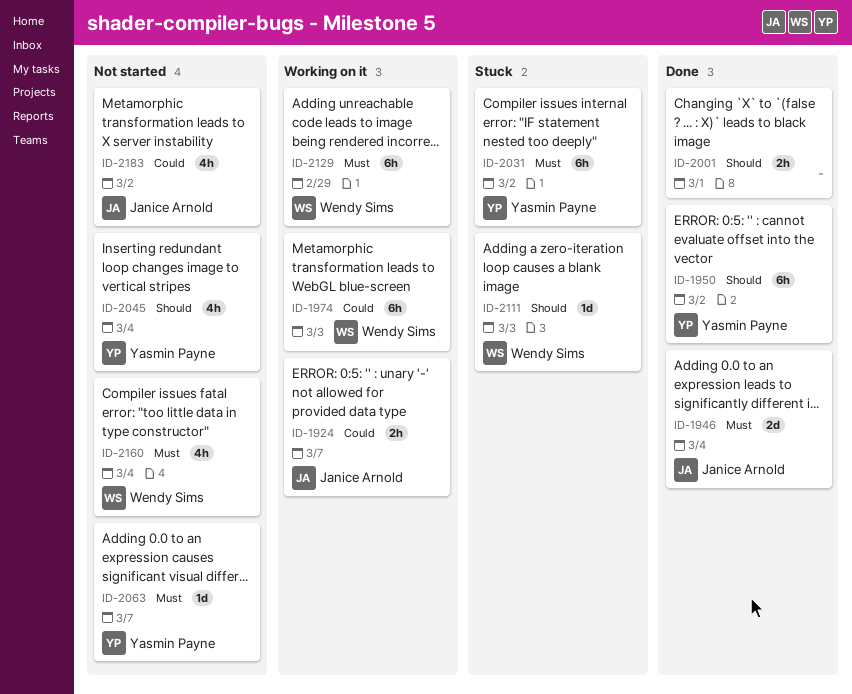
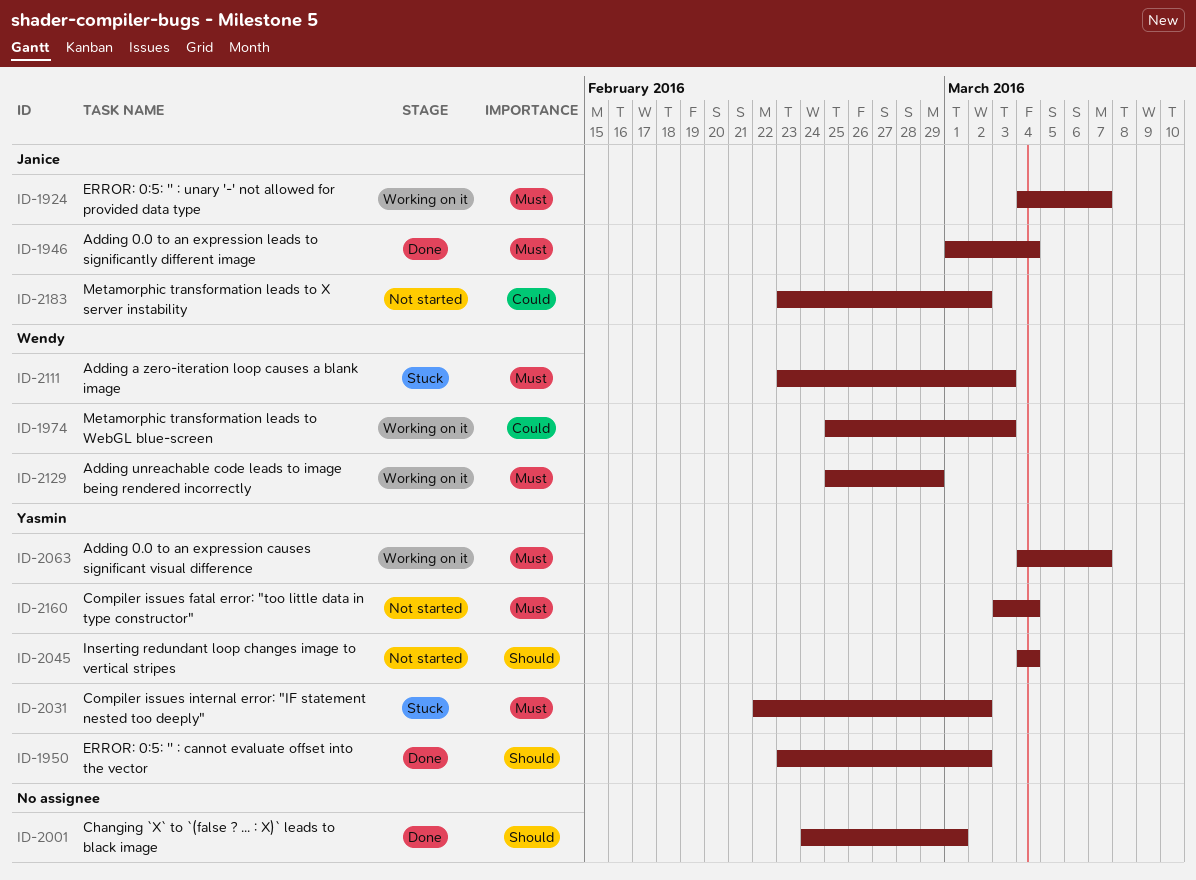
ID-1924, priority: Could -> Must
ID-2063, status: Not started -> Working on it
ID-2111, priority: Should -> Must
ID-2160, owner: Wendy Sims -> Yasmin Payne

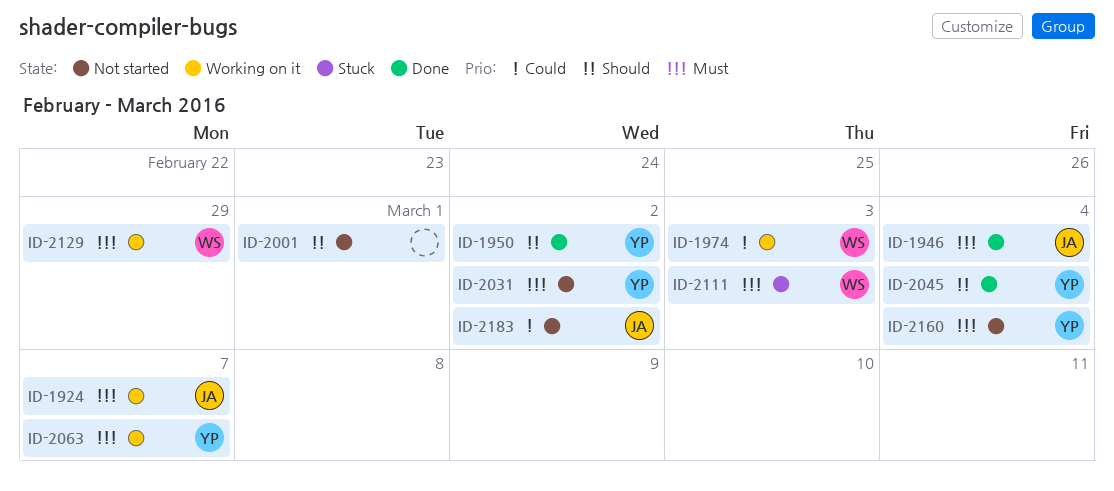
ID-2001, status: Done -> Not started
ID-2031, status: Stuck -> Not started
ID-2045, status: Not started -> Done

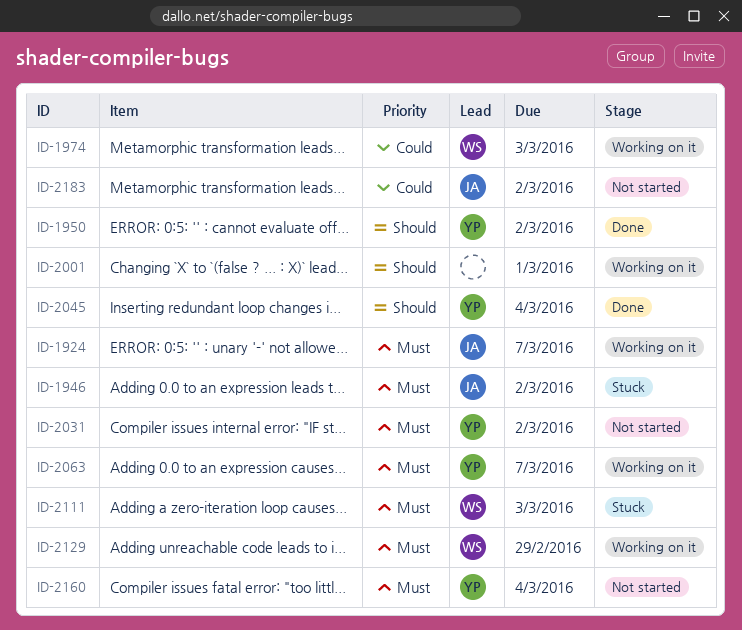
ID-1946, status: Done -> Stuck
ID-1946, due: Mar 4 -> Mar 2
ID-2001, status: Not started -> Working on it

